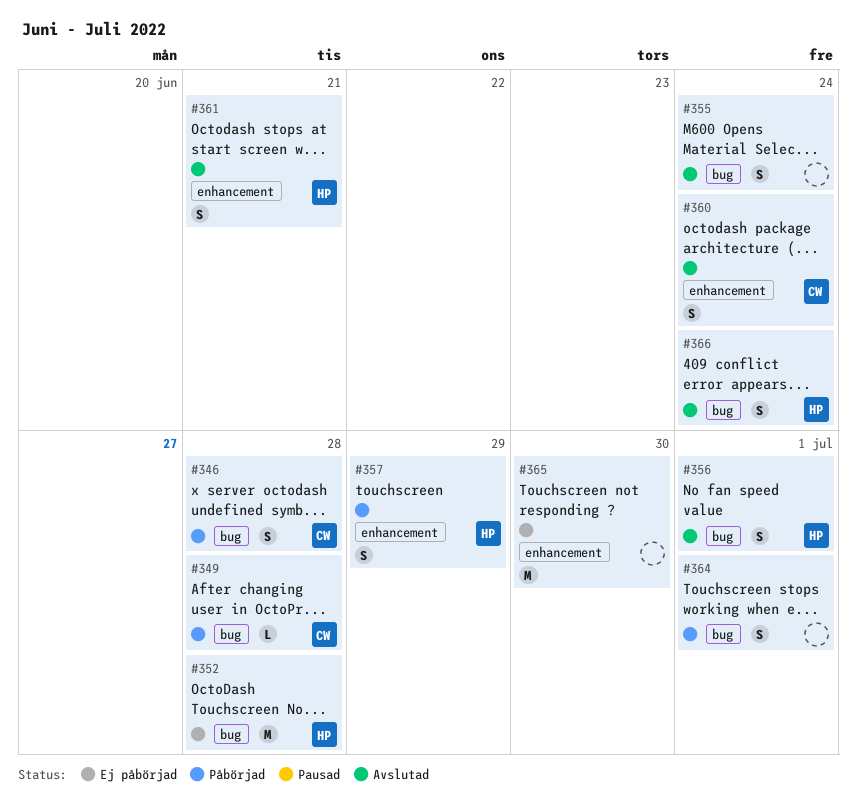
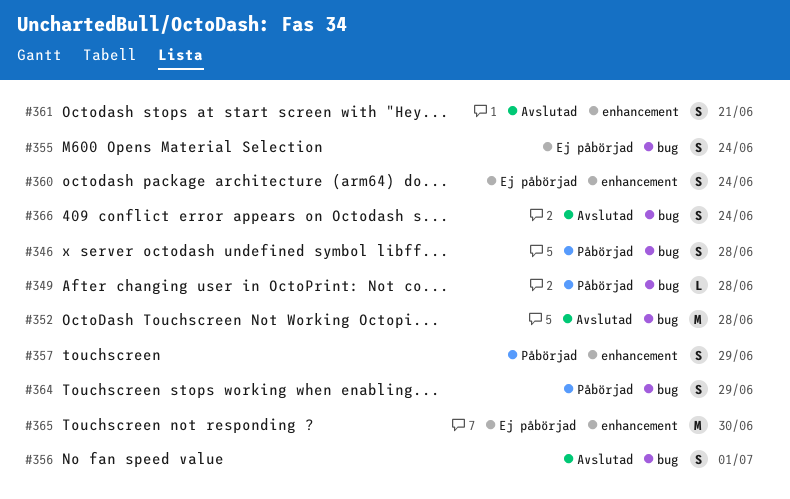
#352, status: Ej påbörjad -> Avslutad
#355, status: Avslutad -> Ej påbörjad
#360, status: Avslutad -> Ej påbörjad
#364, due: Jul 1 -> Jun 29

